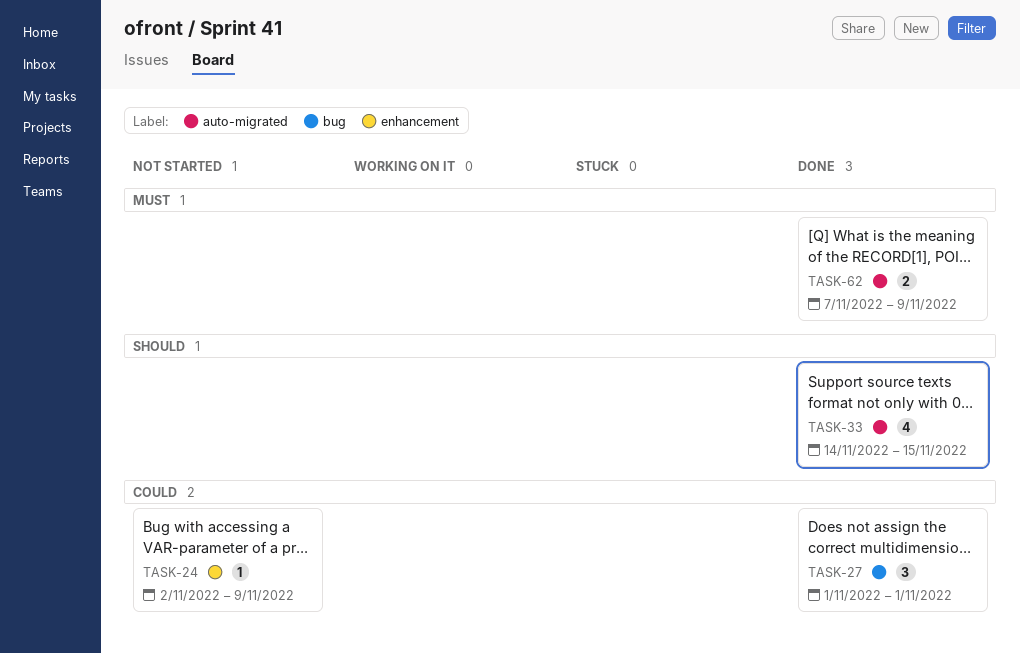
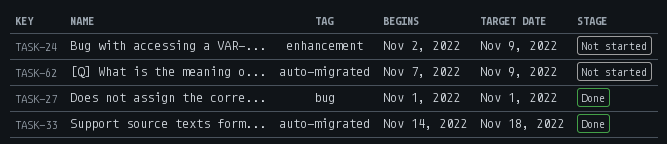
TASK-33, due: Nov 15 -> Nov 18
TASK-62, status: Done -> Not started

